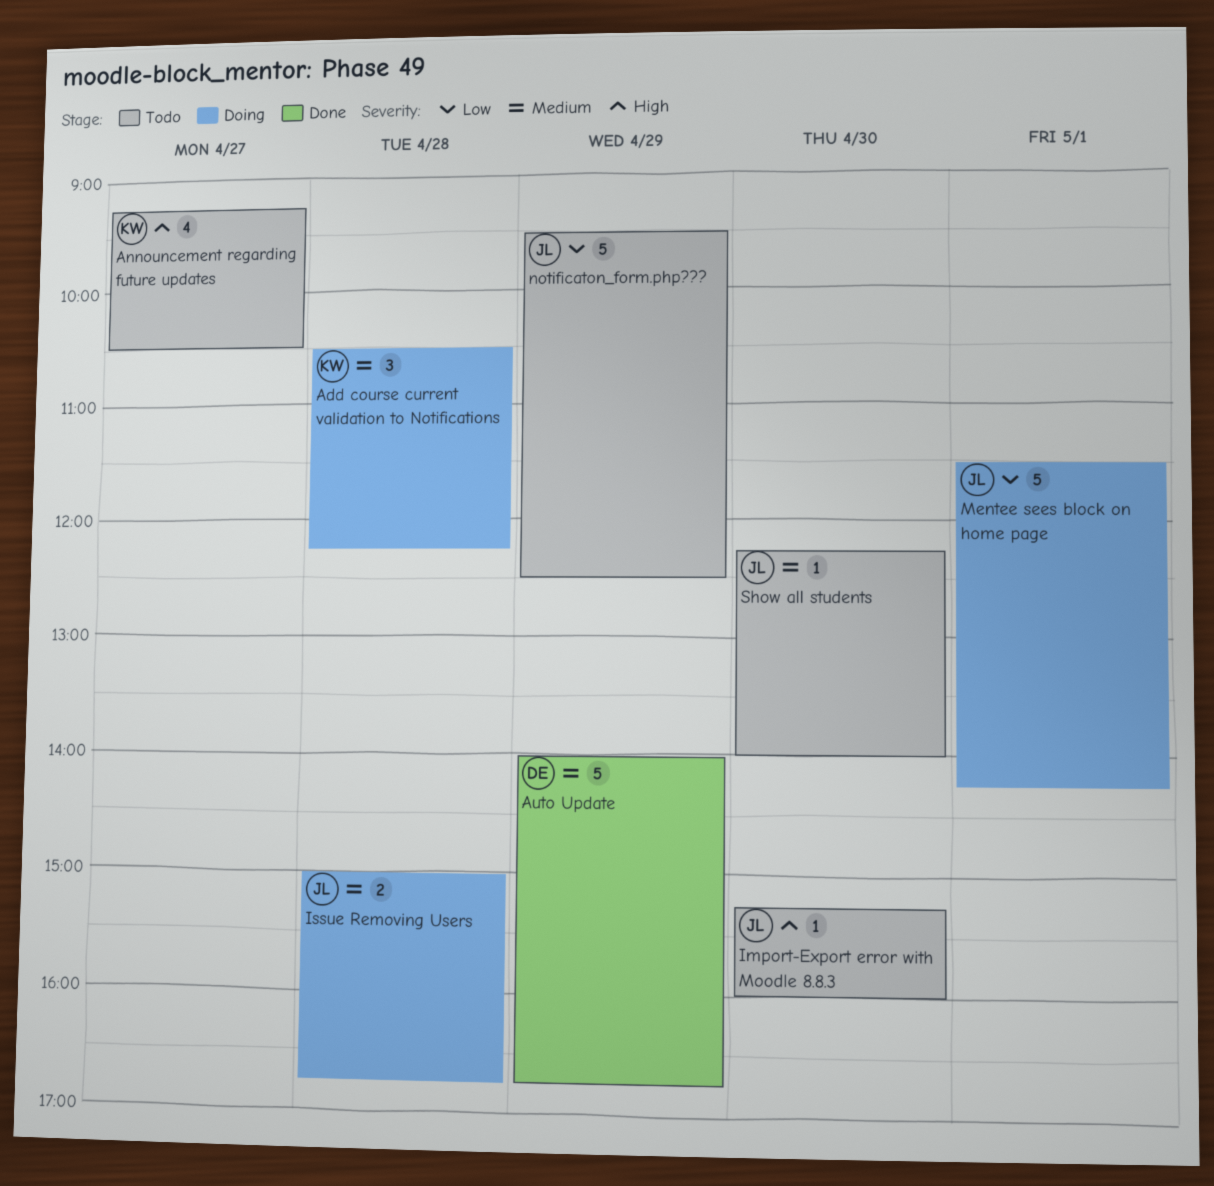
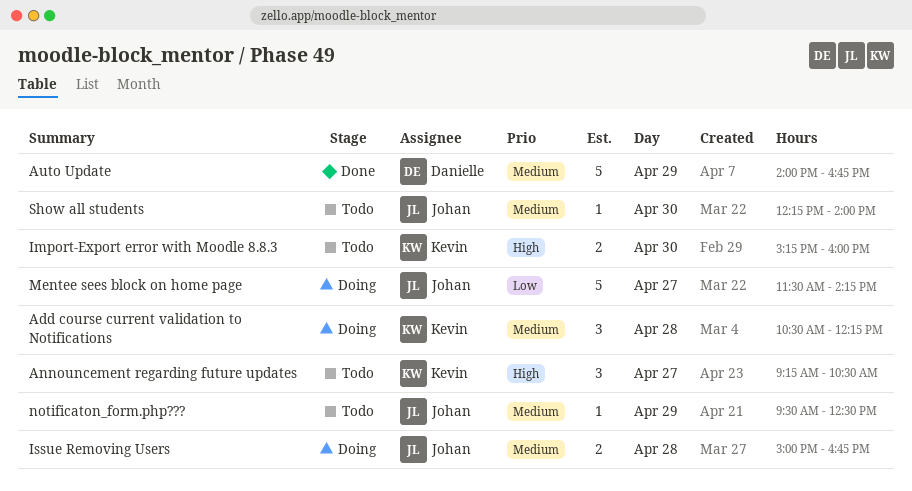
Announcement regarding future updates, estimate: 4 -> 3
Import-Export error with Moodle 8.8.3, owner: Johan -> Kevin
Import-Export error with Moodle 8.8.3, estimate: 1 -> 2
Mentee sees block on home page, day: May 1 -> Apr 27
notificaton_form.php???, priority: Low -> Medium
notificaton_form.php???, estimate: 5 -> 1

